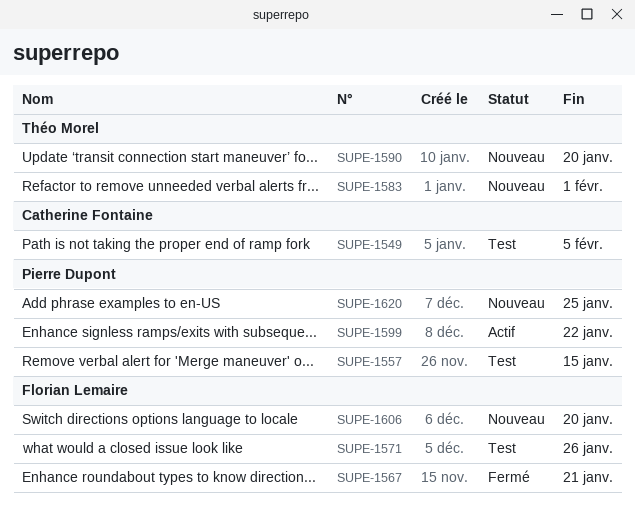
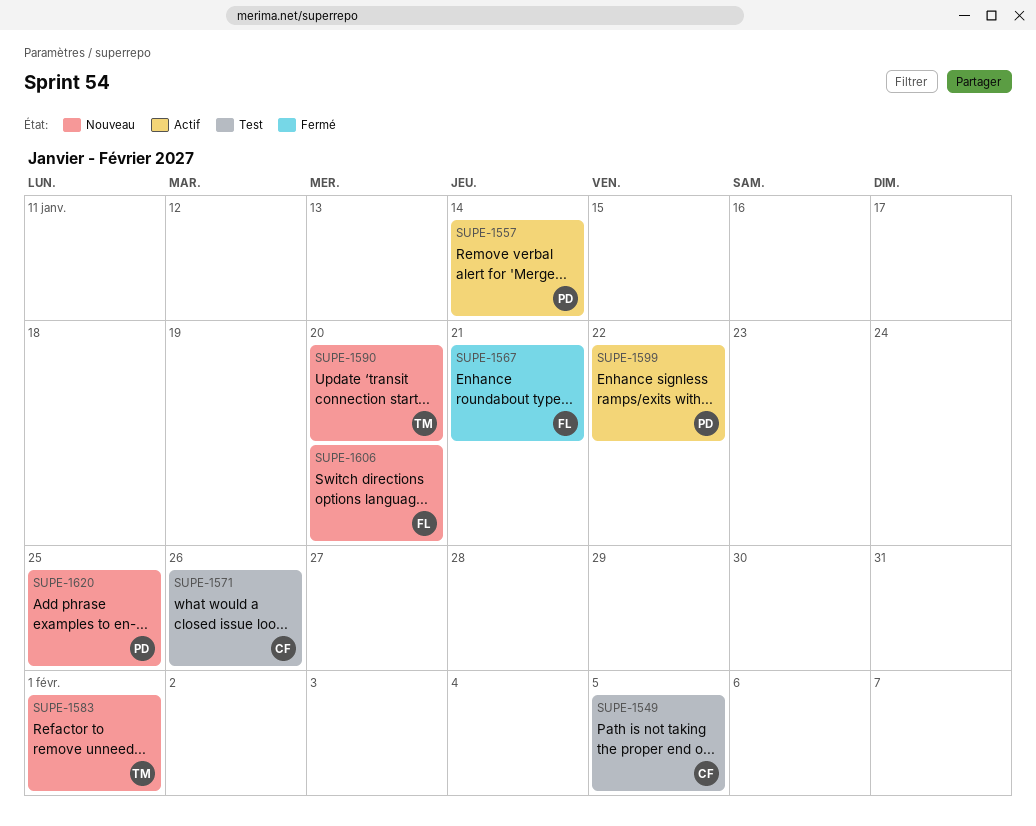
SUPE-1557, status: Test -> Actif
SUPE-1557, due: Jan 15 -> Jan 14
SUPE-1571, owner: Florian Lemaire -> Catherine Fontaine

